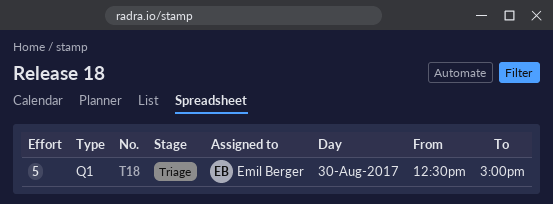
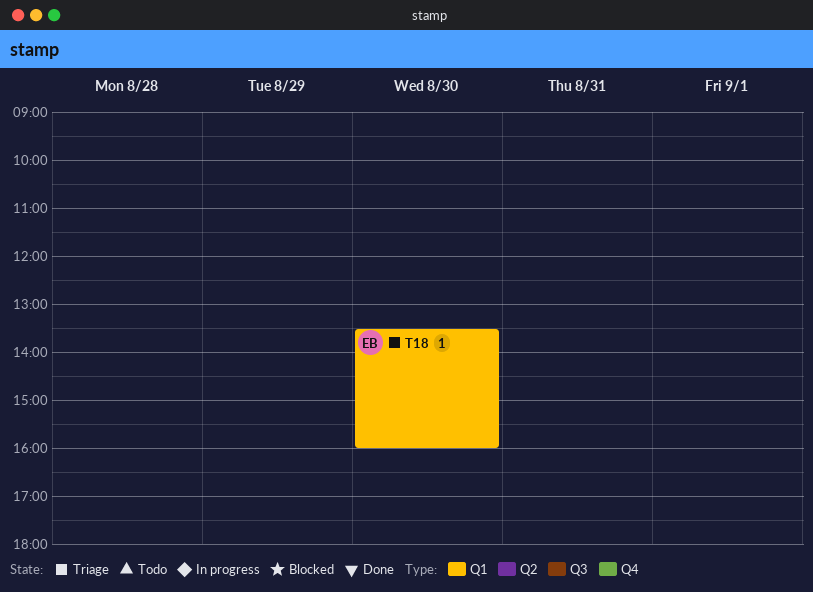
T18, estimate: 5 -> 1
T18, begins: 12:30 -> 13:30
T18, ends: 15:00 -> 16:00

